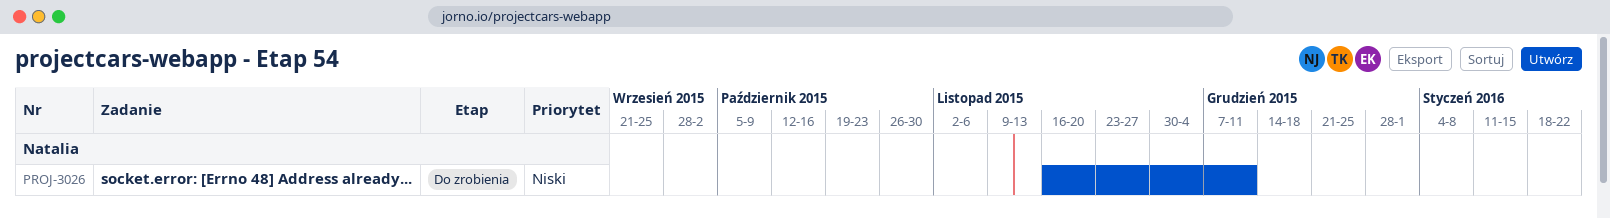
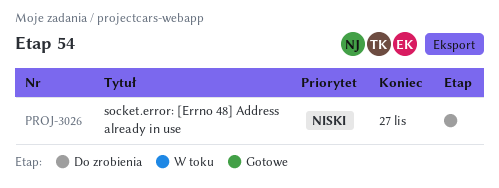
PROJ-3026, due: Dec 11 -> Nov 27

